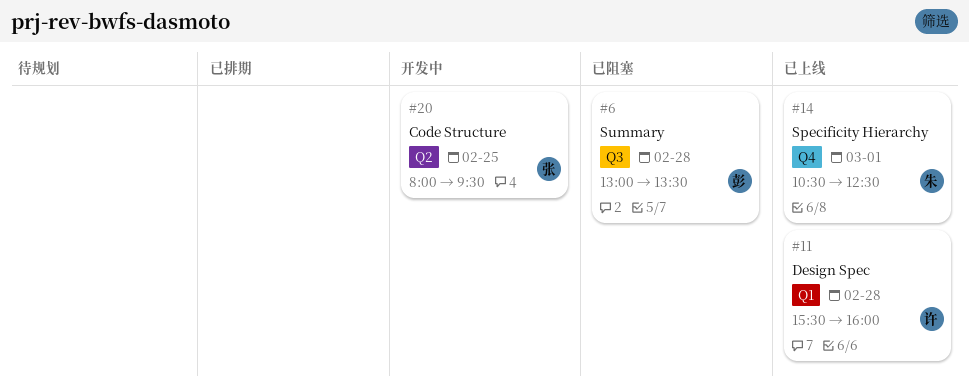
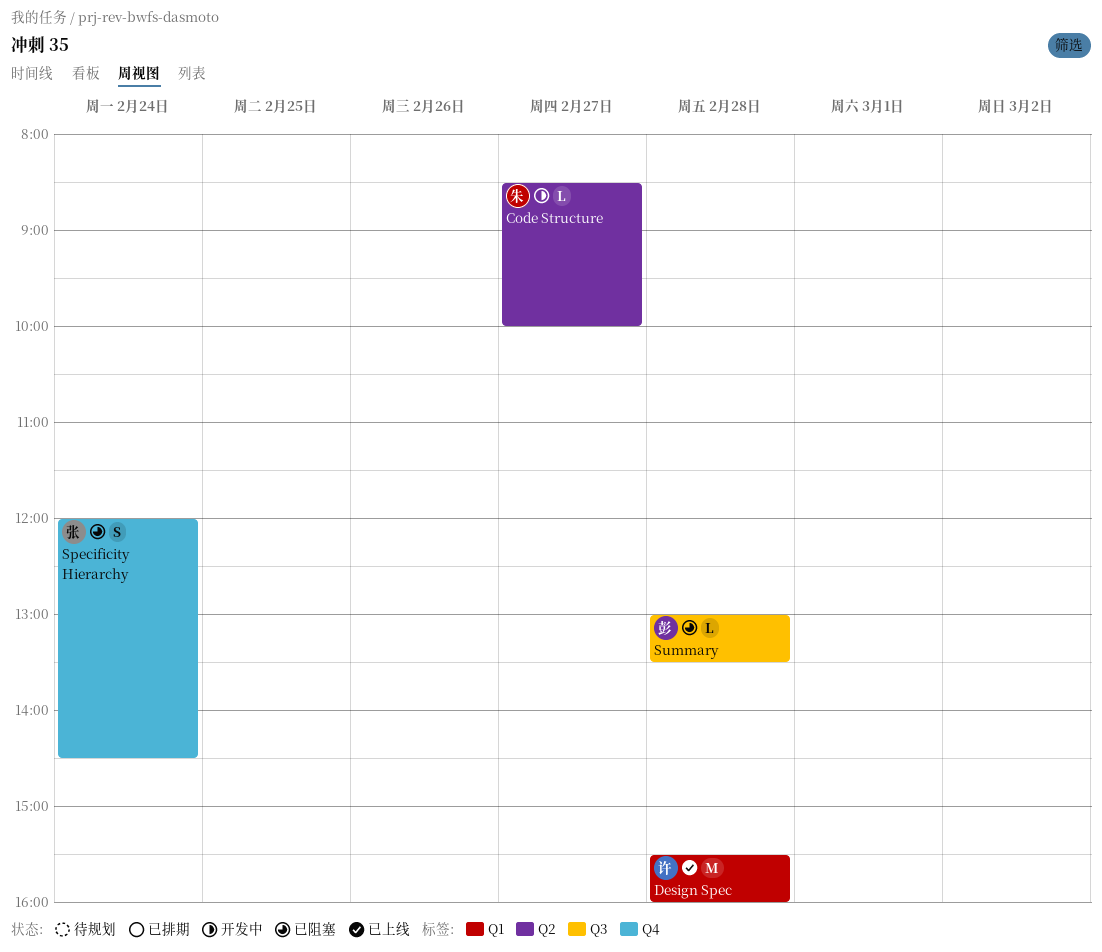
Code Structure, owner: 张 -> 朱
Code Structure, day: Feb 25 -> Feb 27
Code Structure, begins: 08:00 -> 08:30
Code Structure, ends: 09:30 -> 10:00
Specificity Hierarchy, status: 已上线 -> 已阻塞
Specificity Hierarchy, owner: 朱 -> 张
Specificity Hierarchy, day: Mar 1 -> Feb 24
Specificity Hierarchy, begins: 10:30 -> 12:00
Specificity Hierarchy, ends: 12:30 -> 14:30

